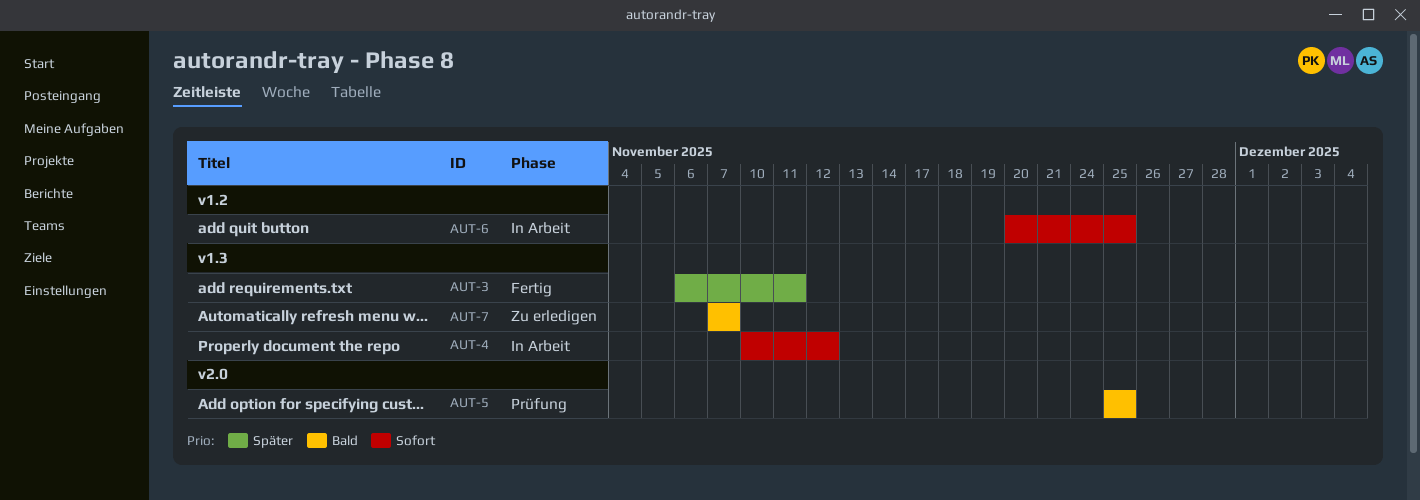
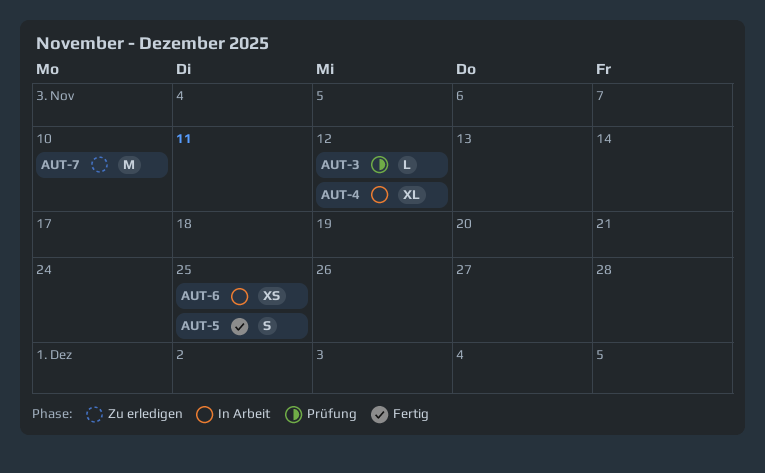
AUT-3, status: Fertig -> Prüfung
AUT-3, due: Nov 11 -> Nov 12
AUT-5, status: Prüfung -> Fertig
AUT-7, due: Nov 7 -> Nov 10

